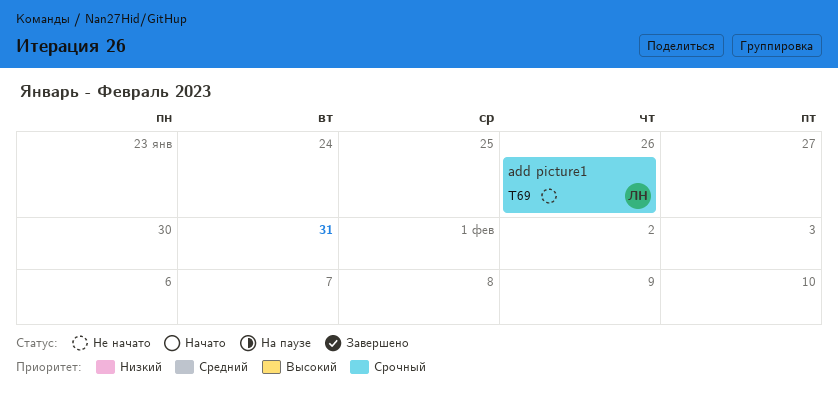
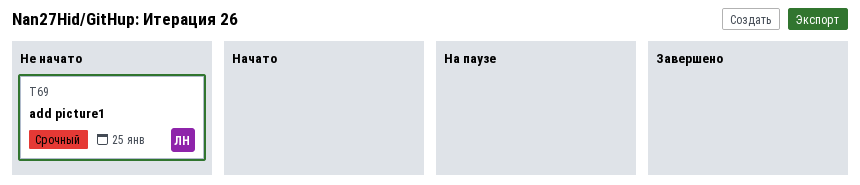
T69, due: Jan 26 -> Jan 25

